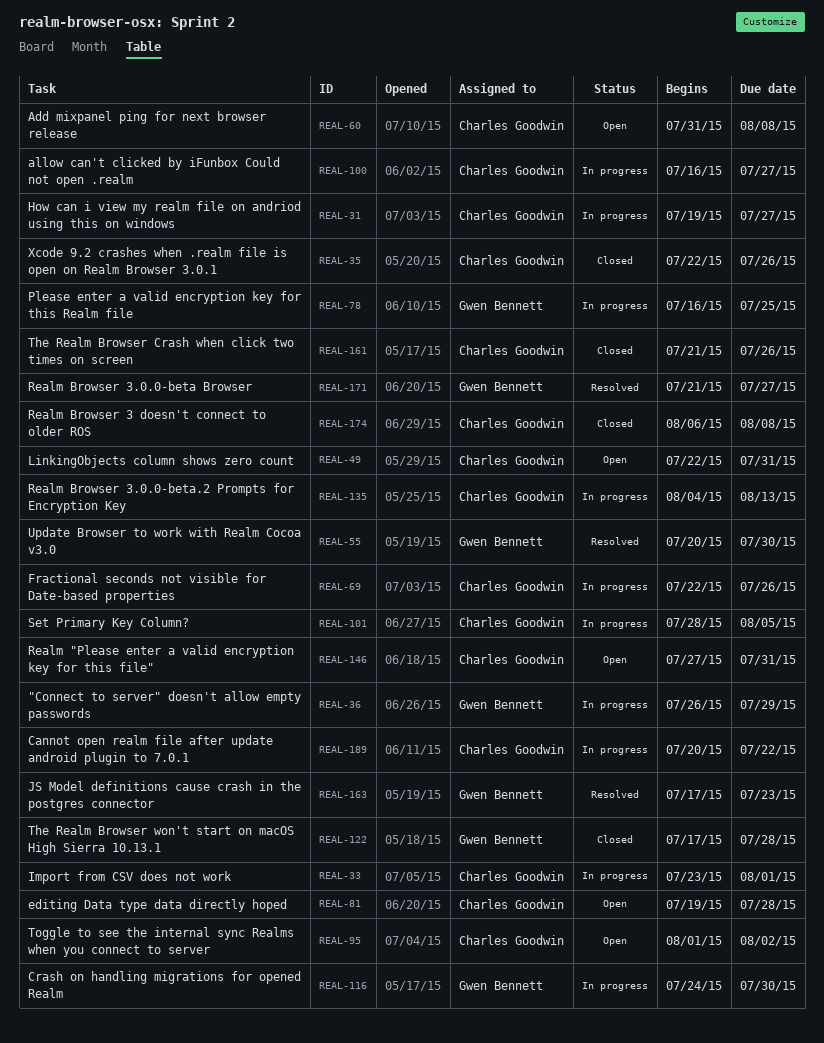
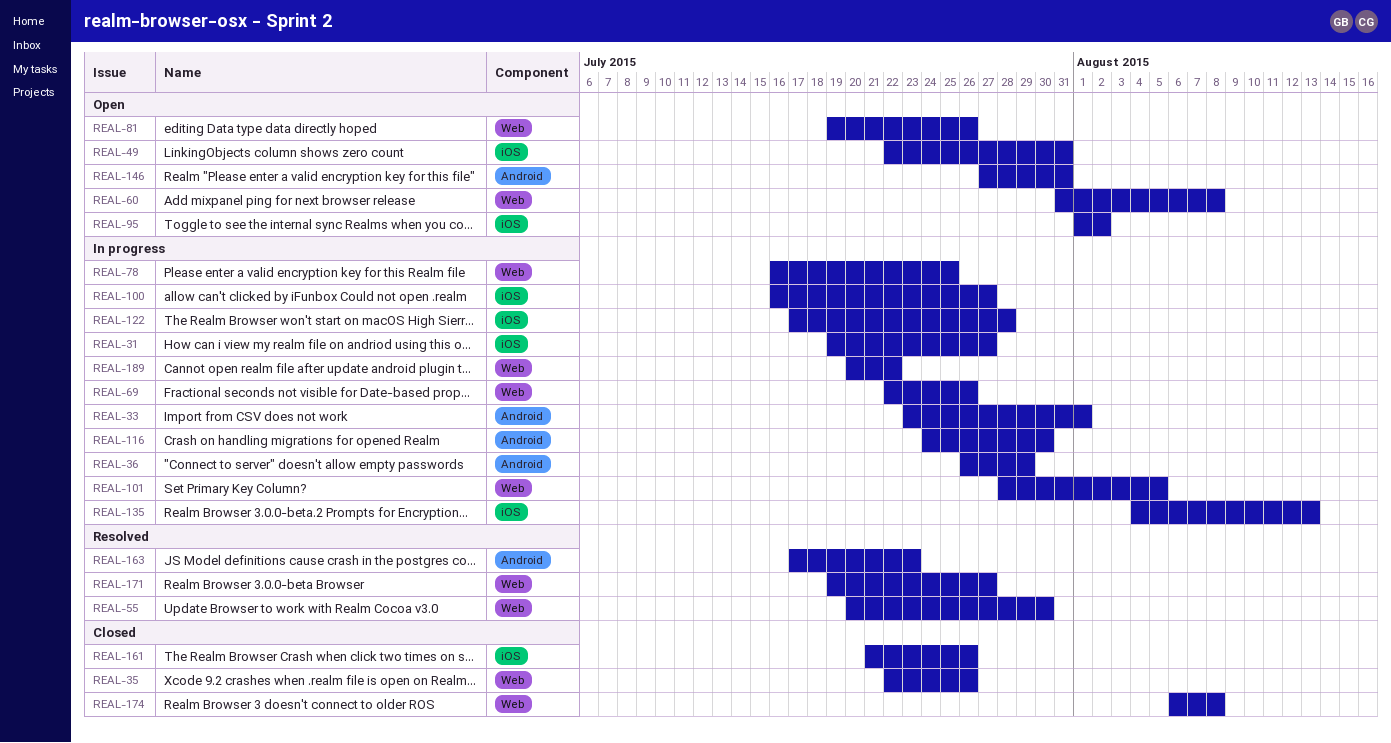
REAL-81, due: Jul 28 -> Jul 26
REAL-122, status: Closed -> In progress
REAL-171, start: Jul 21 -> Jul 19

